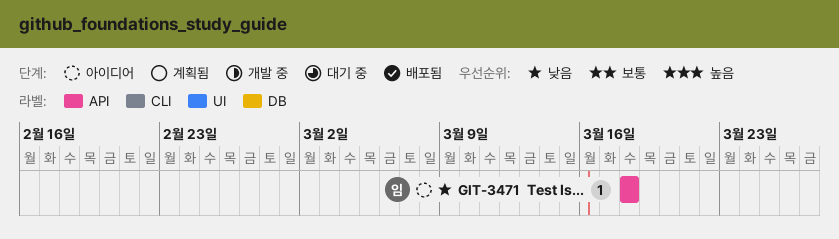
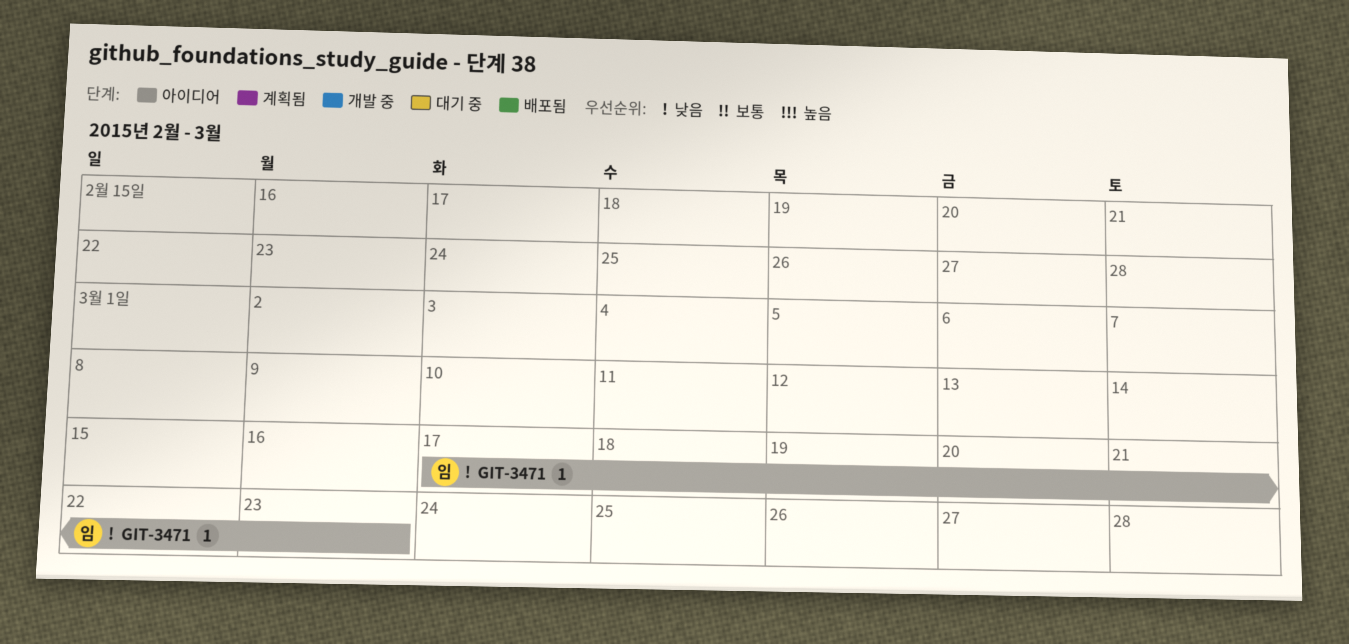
GIT-3471, start: Mar 18 -> Mar 17
GIT-3471, due: Mar 18 -> Mar 23

